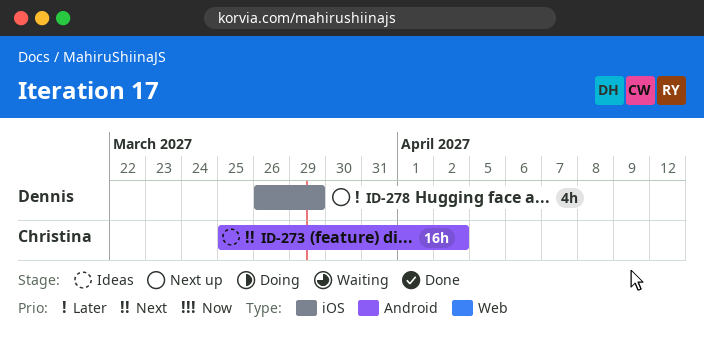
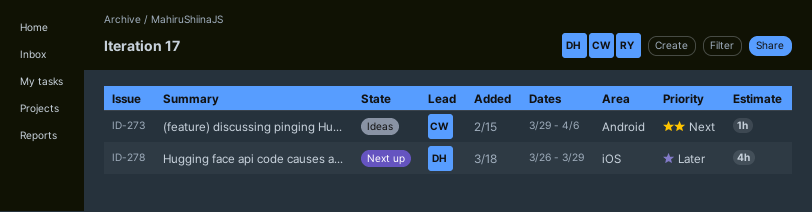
ID-273, estimate: 16h -> 1h
ID-273, start: Mar 25 -> Mar 29
ID-273, due: Apr 2 -> Apr 6

